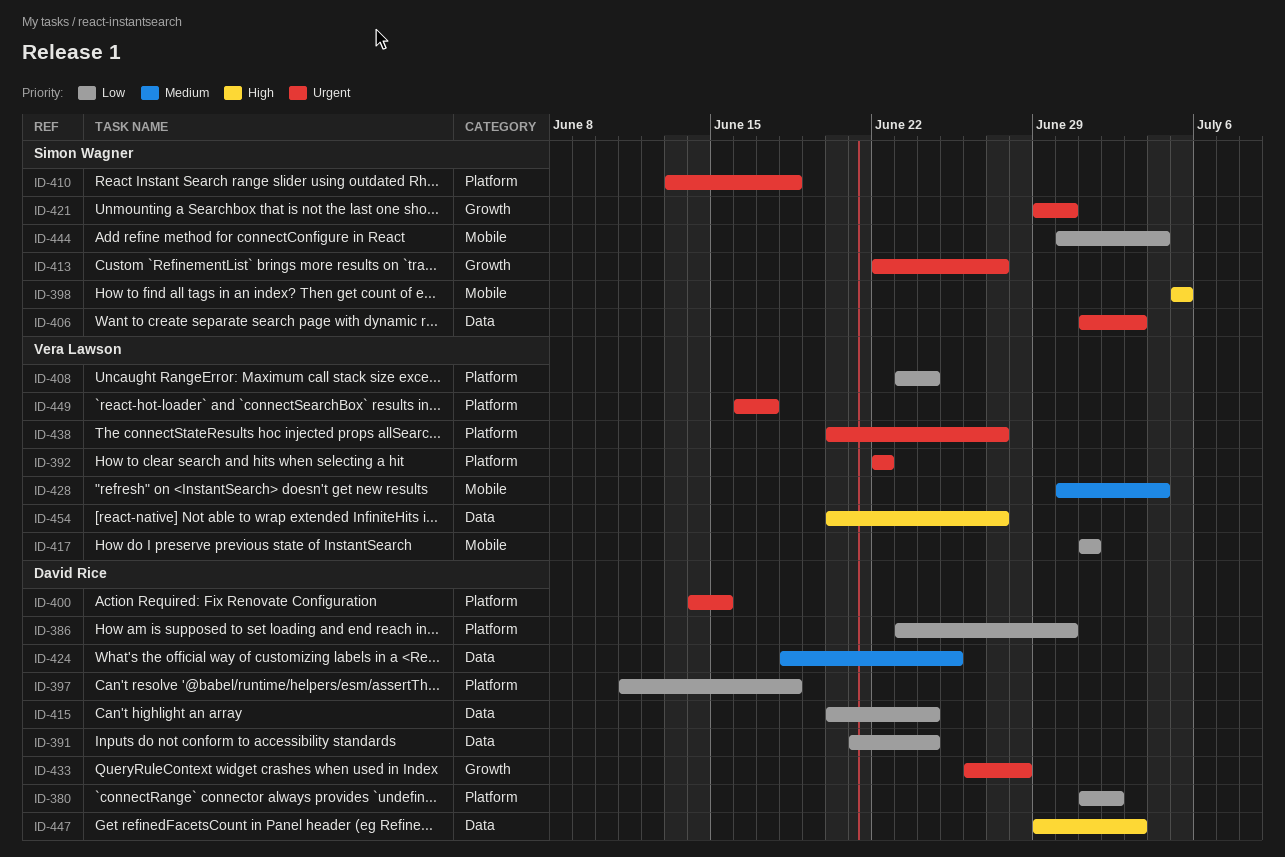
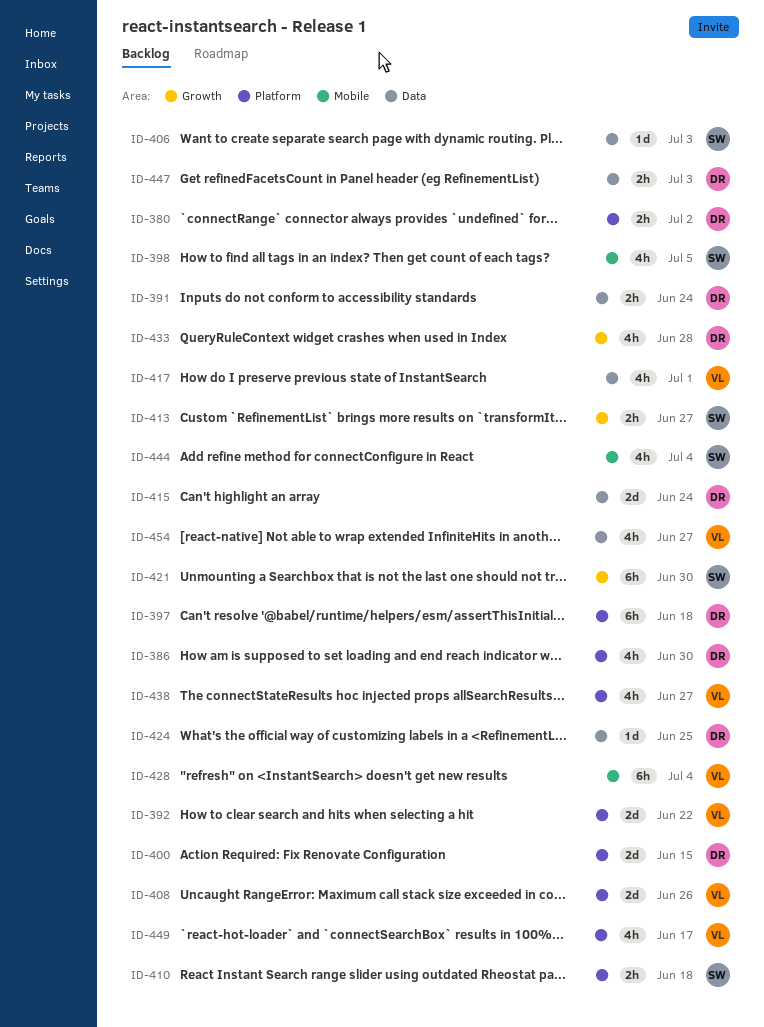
ID-408, due: Jun 24 -> Jun 26
ID-417, label: Mobile -> Data

